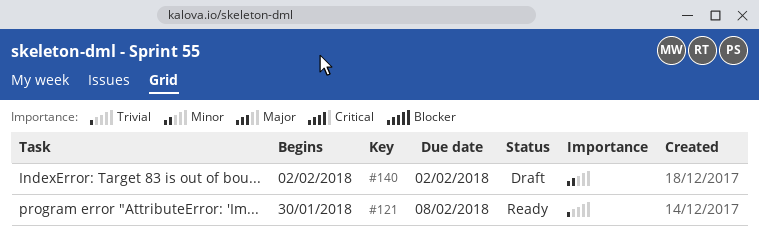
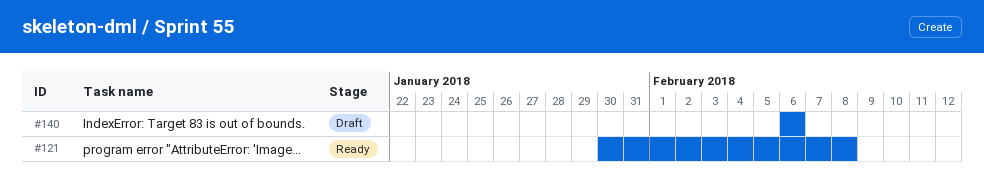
#140, start: Feb 2 -> Feb 6
#140, due: Feb 2 -> Feb 6

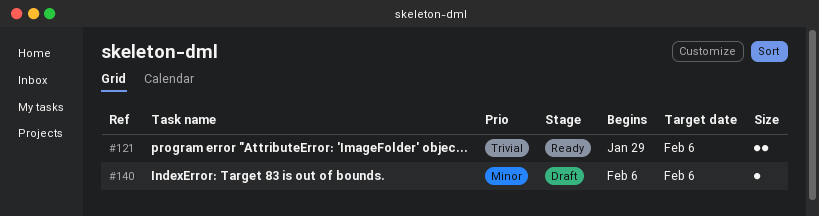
#121, start: Jan 30 -> Jan 29
#121, due: Feb 8 -> Feb 6

